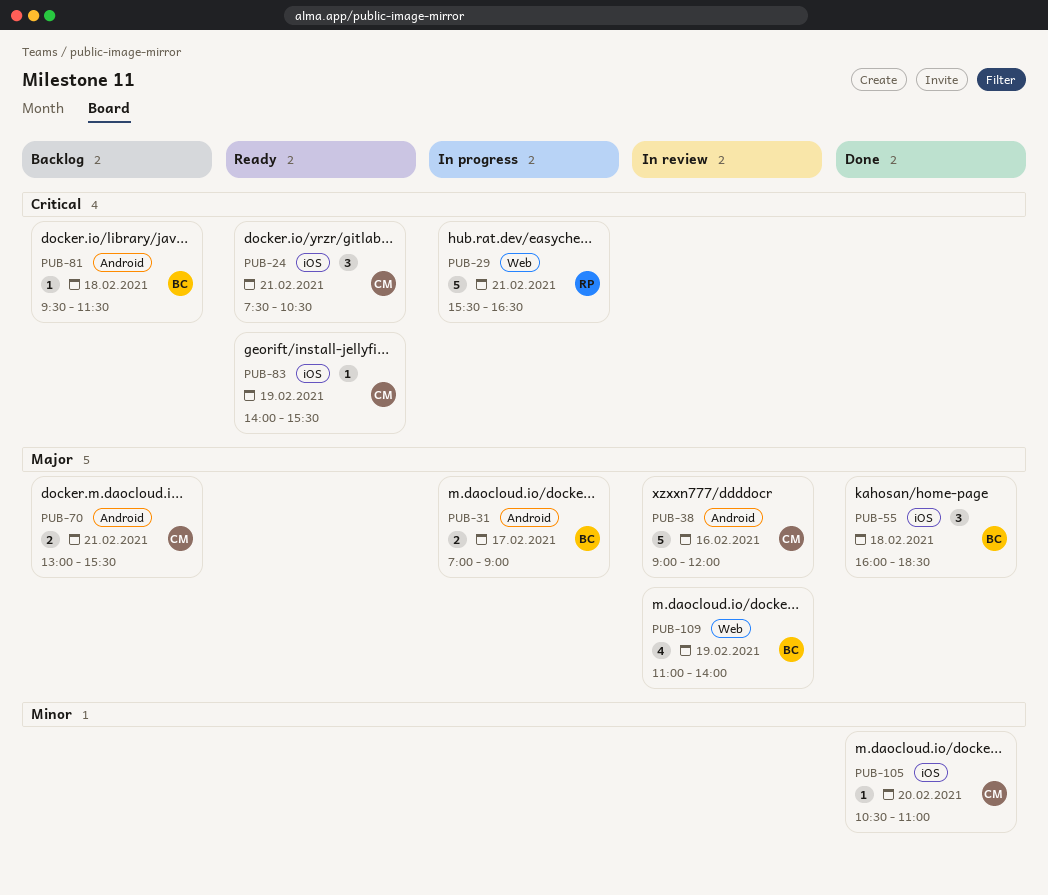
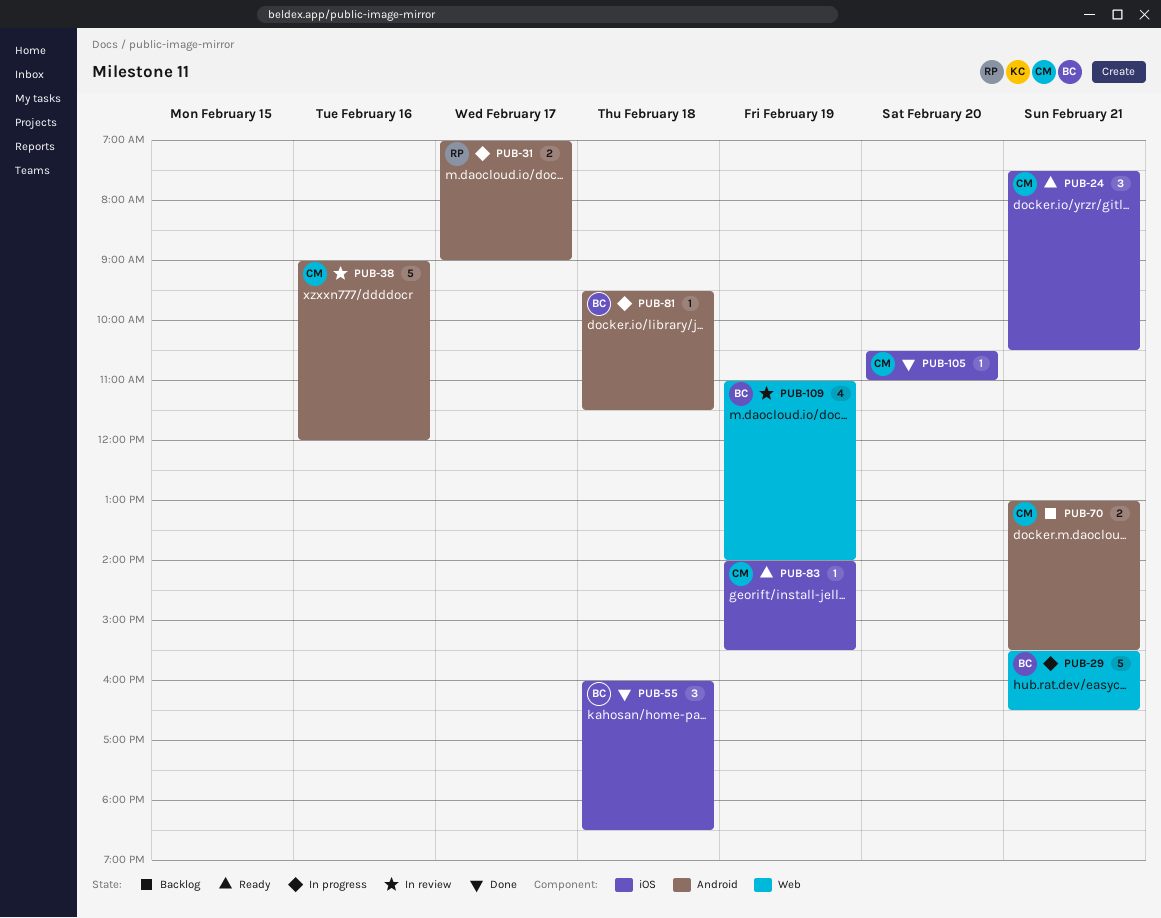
PUB-29, owner: RP -> BC
PUB-31, owner: BC -> RP
PUB-81, status: Backlog -> In progress

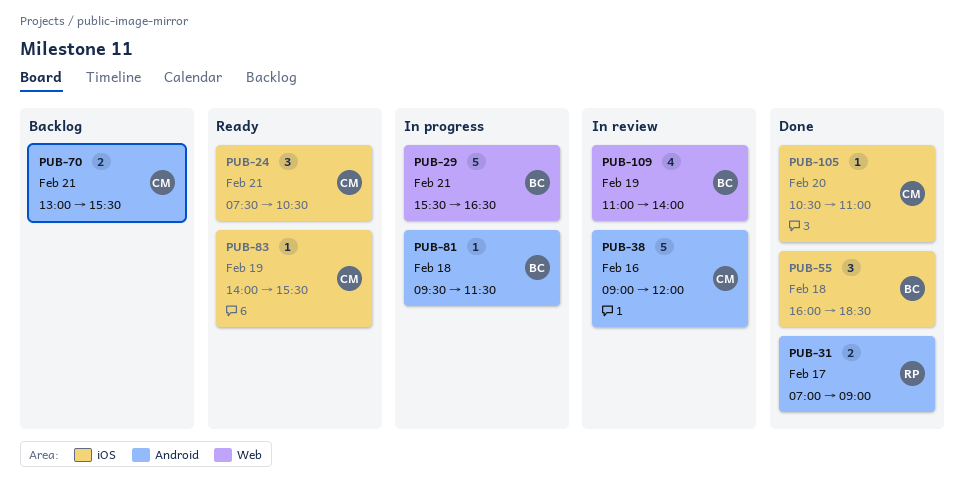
PUB-31, status: In progress -> Done

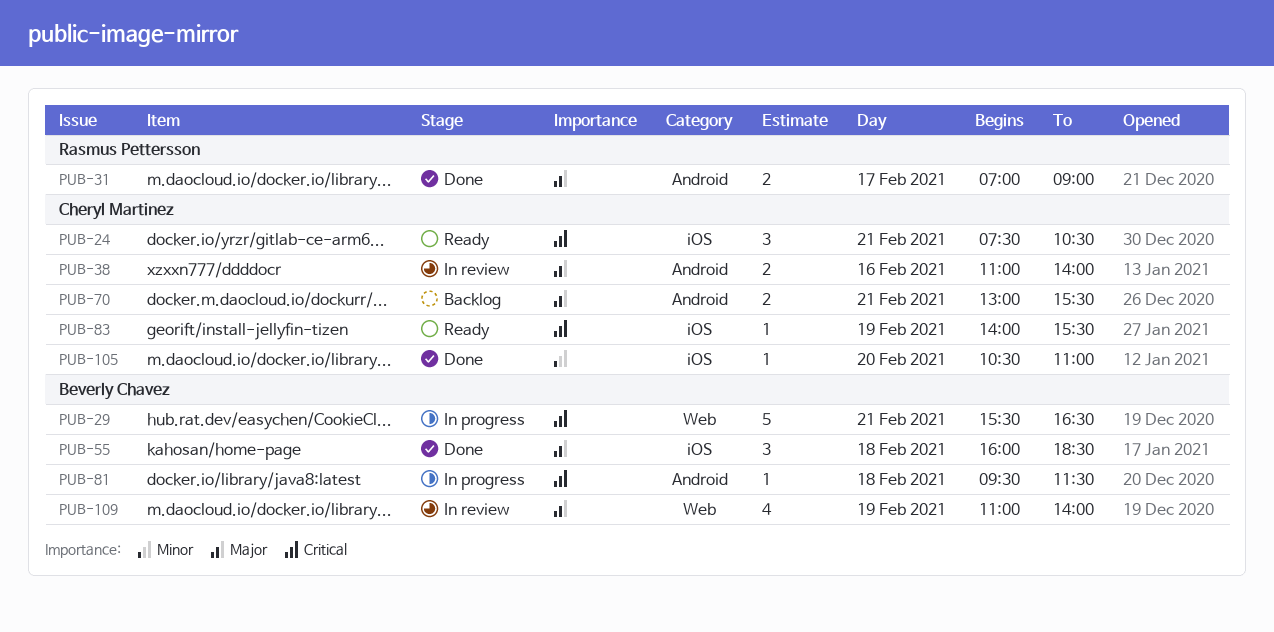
PUB-38, estimate: 5 -> 2
PUB-38, begins: 09:00 -> 11:00
PUB-38, ends: 12:00 -> 14:00

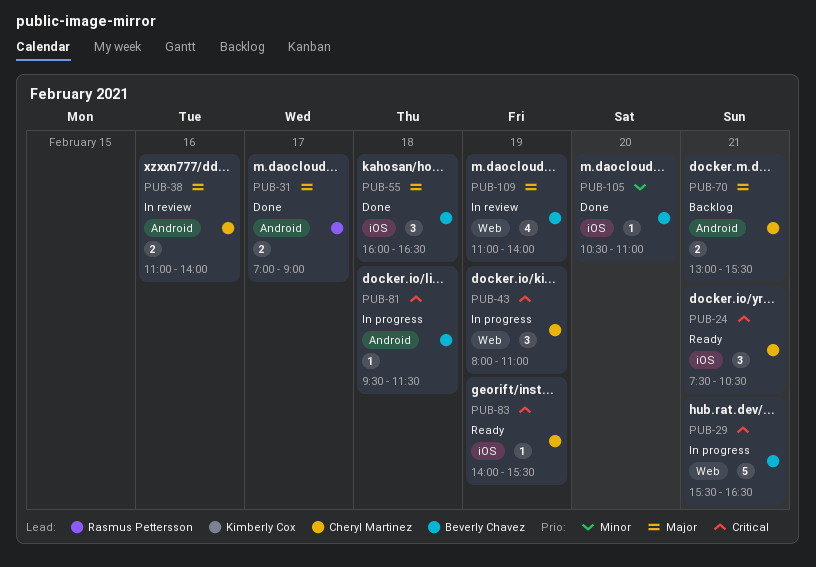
PUB-43: none -> present
PUB-55, ends: 18:30 -> 16:30
PUB-105, owner: Cheryl Martinez -> Beverly Chavez

